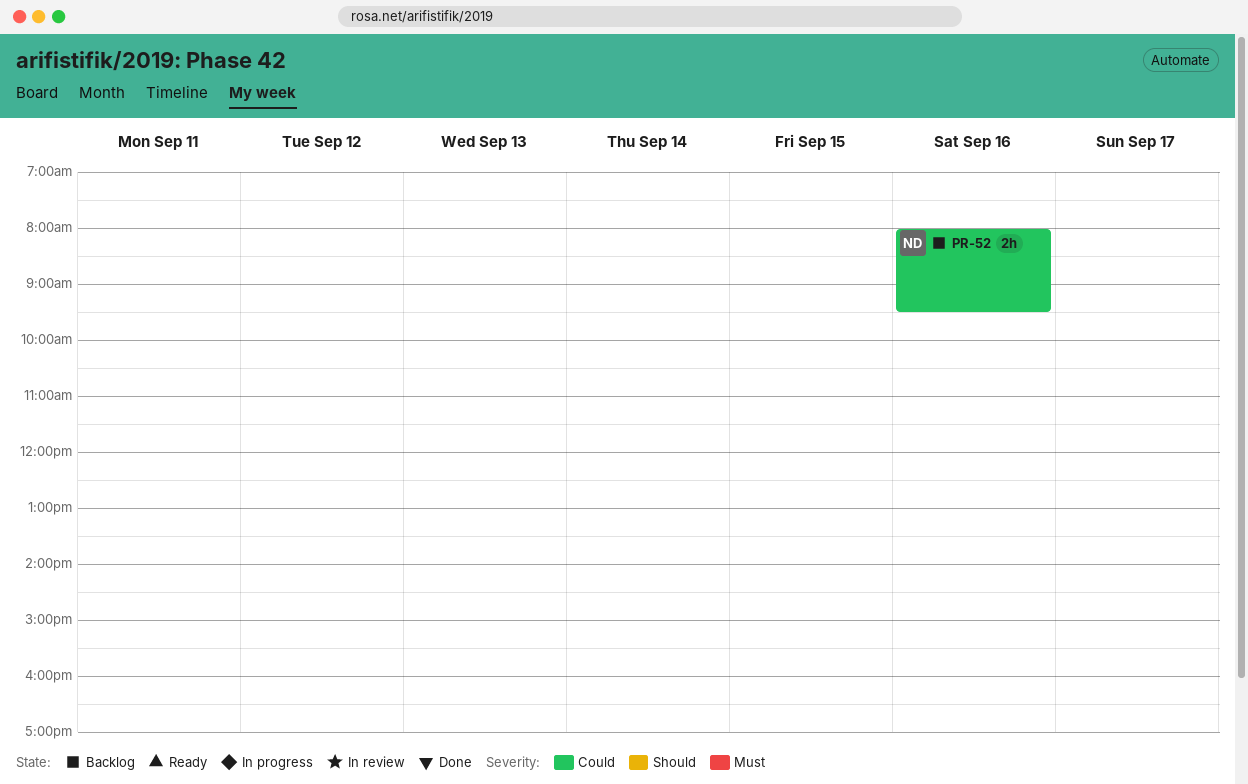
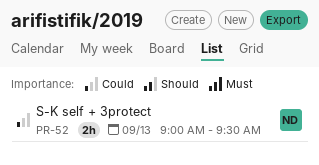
PR-52, day: Sep 16 -> Sep 13
PR-52, begins: 08:00 -> 09:00

